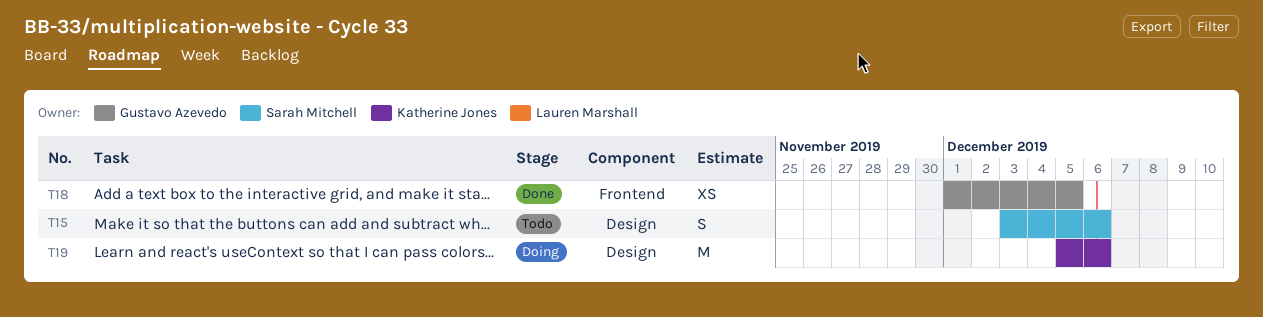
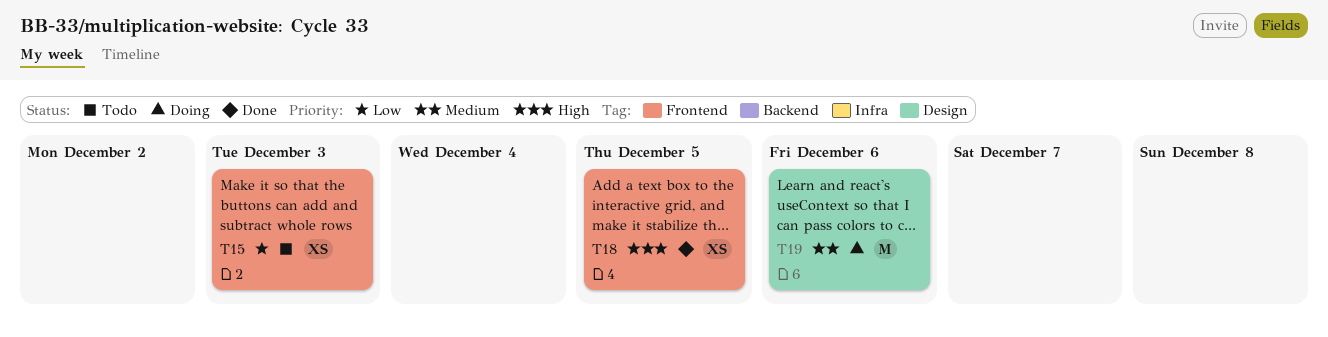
T15, label: Design -> Frontend
T15, estimate: S -> XS
T15, due: Dec 6 -> Dec 3

